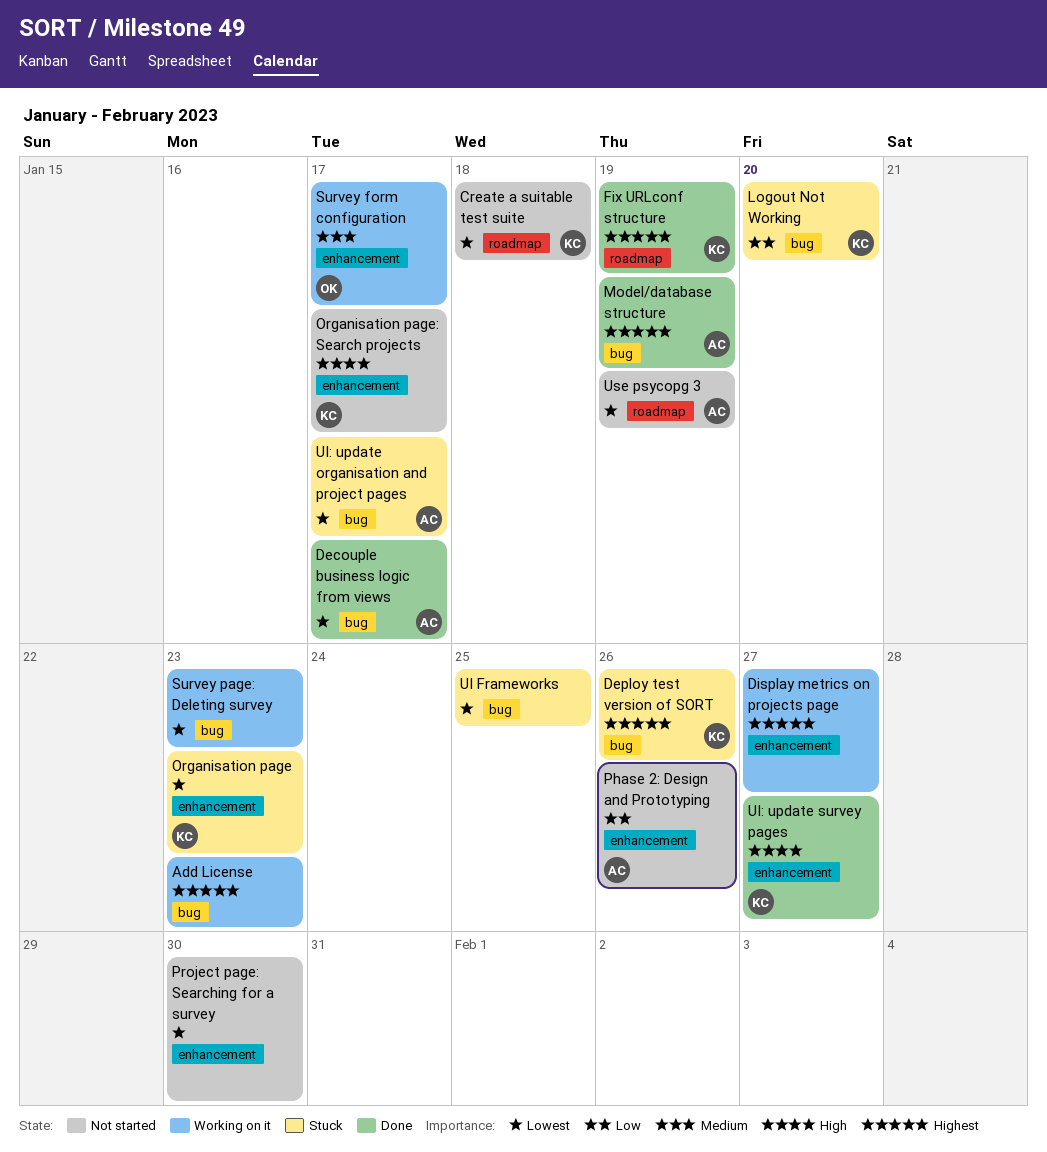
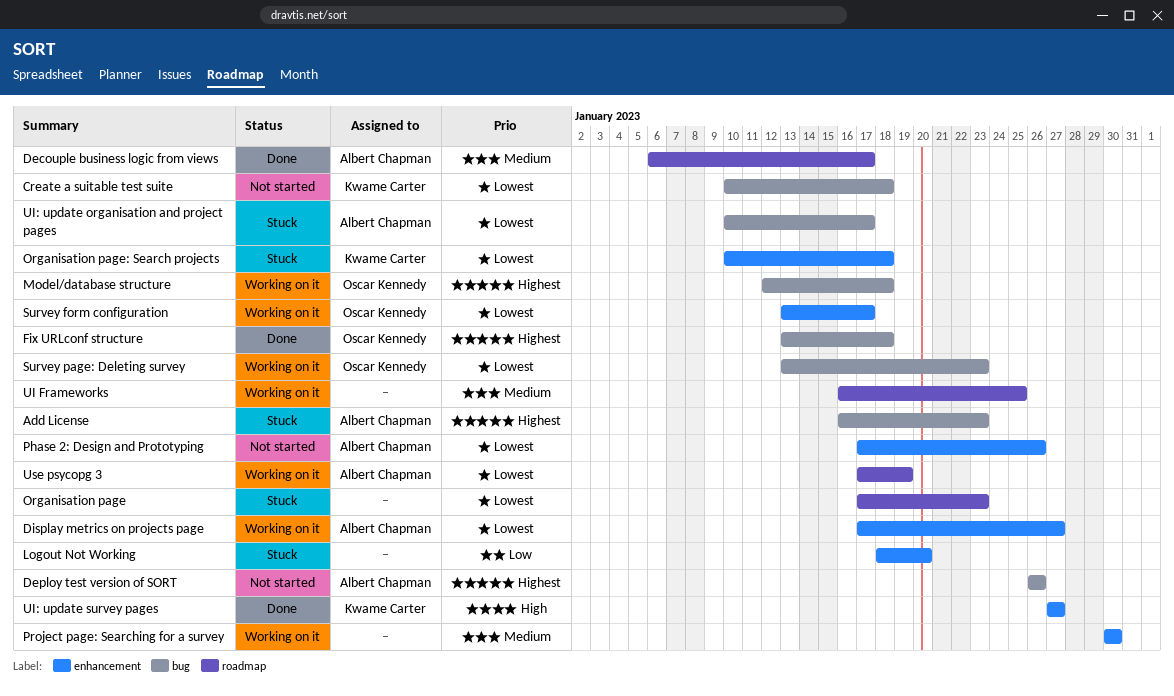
Add License, status: Working on it -> Stuck
Add License, owner: none -> Albert Chapman
Create a suitable test suite, label: roadmap -> bug
Decouple business logic from views, priority: Lowest -> Medium
Decouple business logic from views, label: bug -> roadmap
Deploy test version of SORT, status: Stuck -> Not started
Deploy test version of SORT, owner: Kwame Carter -> Albert Chapman
Display metrics on projects page, owner: none -> Albert Chapman
Display metrics on projects page, priority: Highest -> Lowest
Fix URLconf structure, owner: Kwame Carter -> Oscar Kennedy
Fix URLconf structure, label: roadmap -> bug
Fix URLconf structure, due: Jan 19 -> Jan 18
Logout Not Working, owner: Kwame Carter -> none
Logout Not Working, label: bug -> enhancement
Model/database structure, status: Done -> Working on it
Model/database structure, owner: Albert Chapman -> Oscar Kennedy
Model/database structure, due: Jan 19 -> Jan 18
Organisation page, owner: Kwame Carter -> none
Organisation page, label: enhancement -> roadmap
Organisation page: Search projects, status: Not started -> Stuck
Organisation page: Search projects, priority: High -> Lowest
Organisation page: Search projects, due: Jan 17 -> Jan 18
Phase 2: Design and Prototyping, priority: Low -> Lowest
Project page: Searching for a survey, status: Not started -> Working on it
Project page: Searching for a survey, priority: Lowest -> Medium
Survey form configuration, priority: Medium -> Lowest
Survey page: Deleting survey, owner: none -> Oscar Kennedy
UI Frameworks, status: Stuck -> Working on it
UI Frameworks, priority: Lowest -> Medium
UI Frameworks, label: bug -> roadmap
Use psycopg 3, status: Not started -> Working on it

